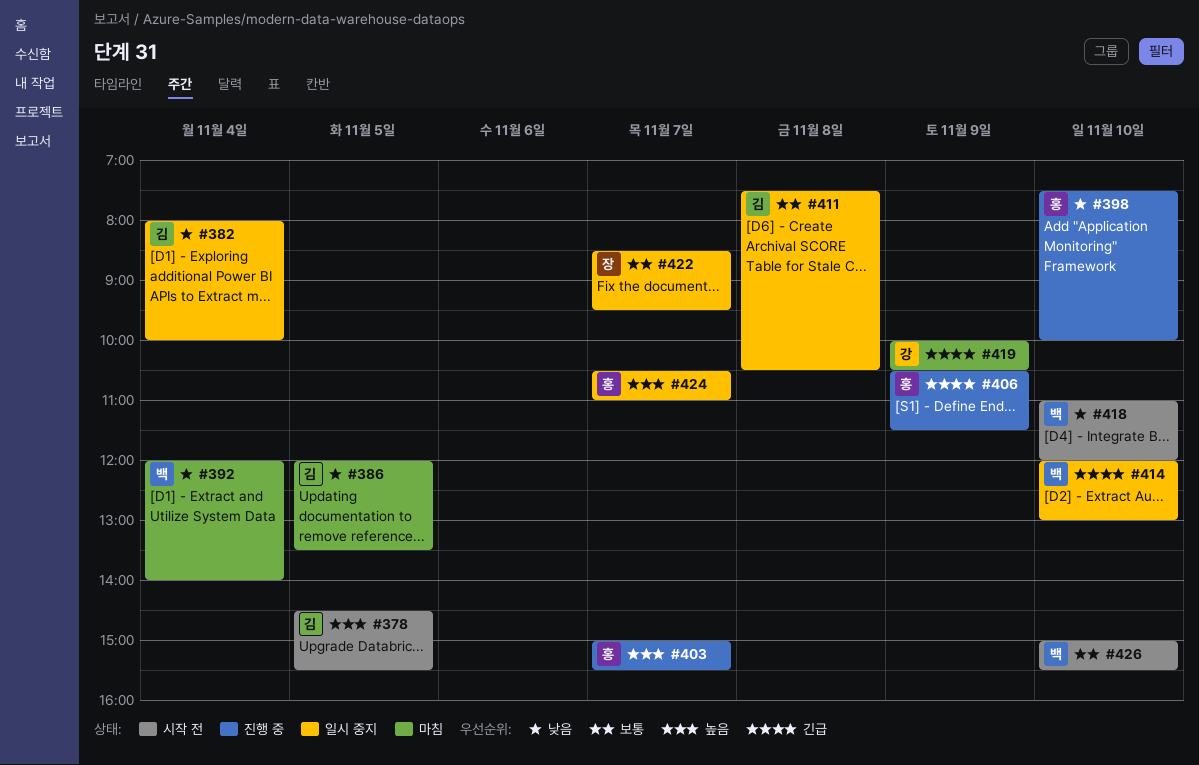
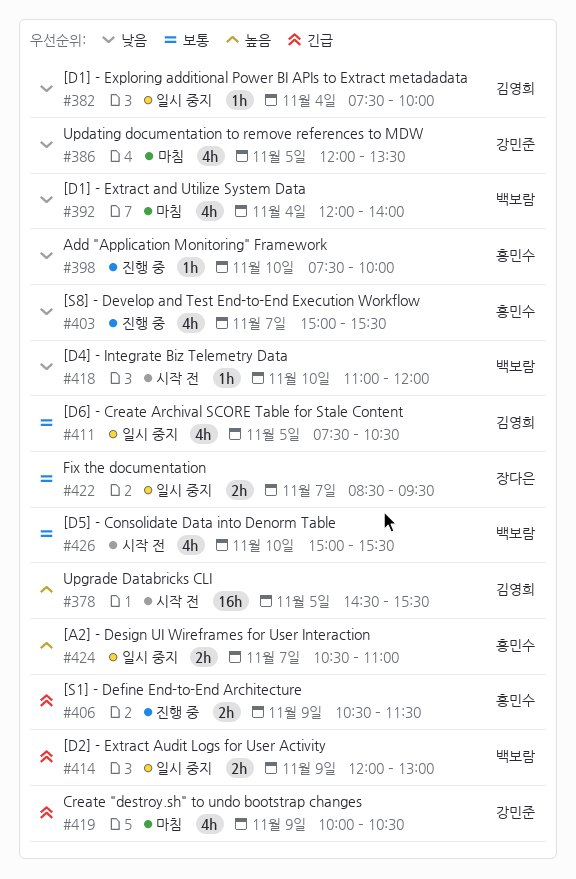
#382, begins: 08:00 -> 07:30
#386, owner: 김영희 -> 강민준
#403, priority: 높음 -> 낮음
#411, day: Nov 8 -> Nov 5
#414, day: Nov 10 -> Nov 9

